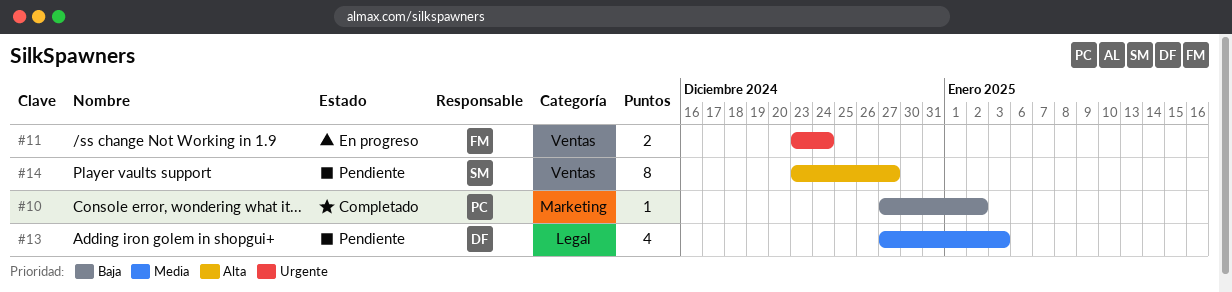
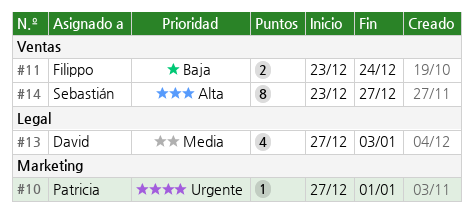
#10, priority: Baja -> Urgente
#10, due: Jan 2 -> Jan 1
#11, priority: Urgente -> Baja

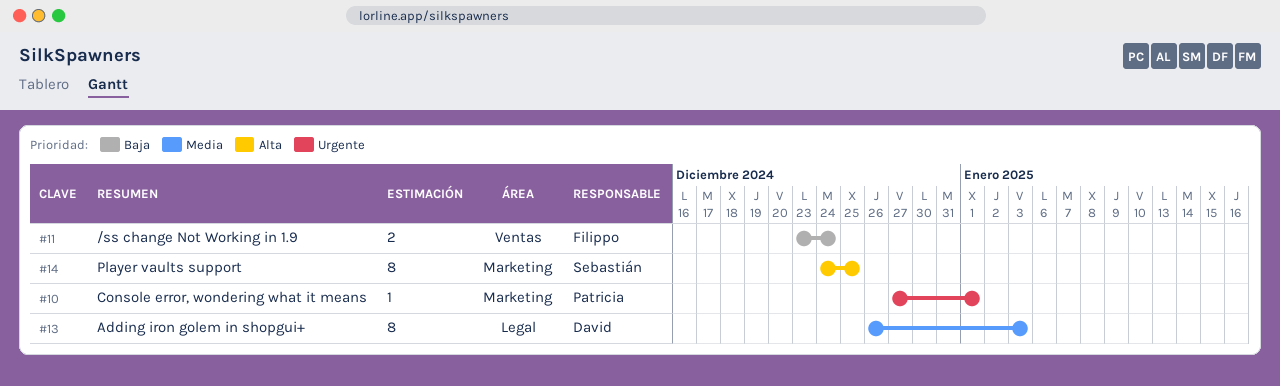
#13, estimate: 4 -> 8
#13, start: Dec 27 -> Dec 26
#14, label: Ventas -> Marketing
#14, start: Dec 23 -> Dec 24
#14, due: Dec 27 -> Dec 25

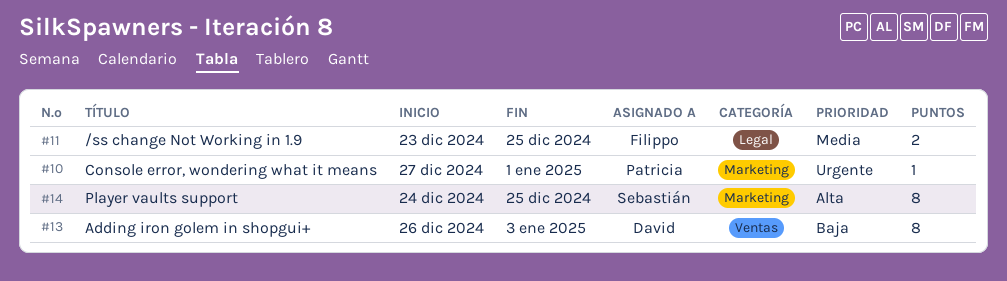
#11, priority: Baja -> Media
#11, label: Ventas -> Legal
#11, due: Dec 24 -> Dec 25
#13, priority: Media -> Baja
#13, label: Legal -> Ventas

